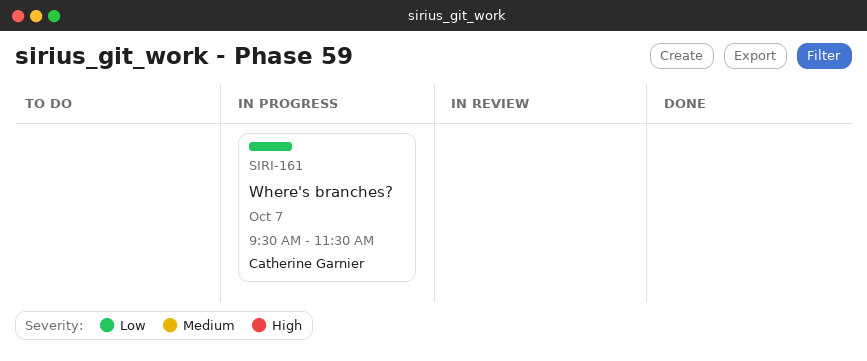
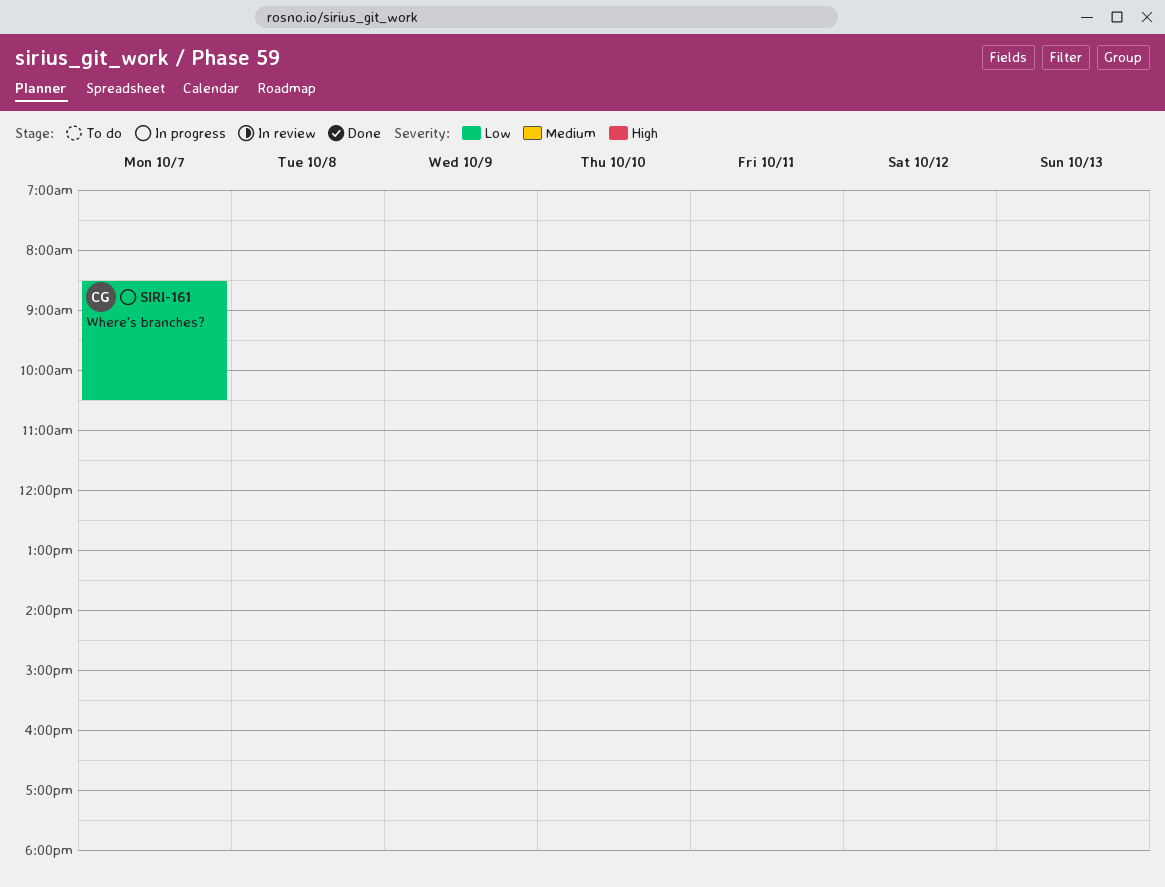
SIRI-161, begins: 09:30 -> 08:30
SIRI-161, ends: 11:30 -> 10:30

